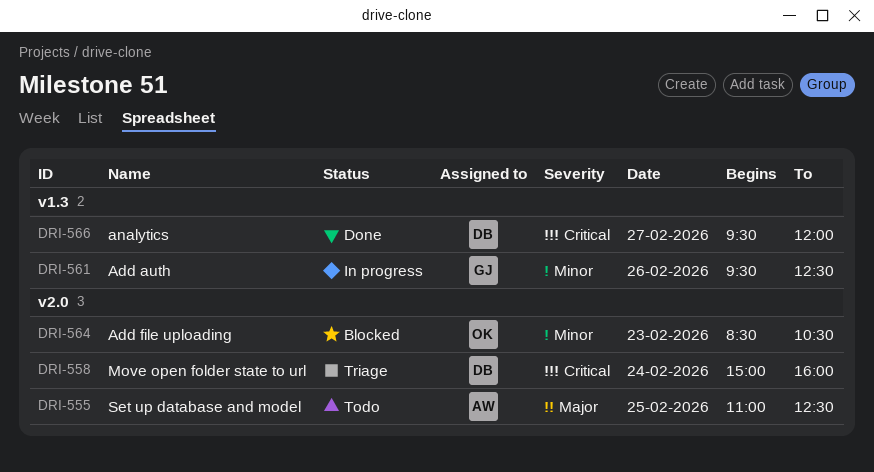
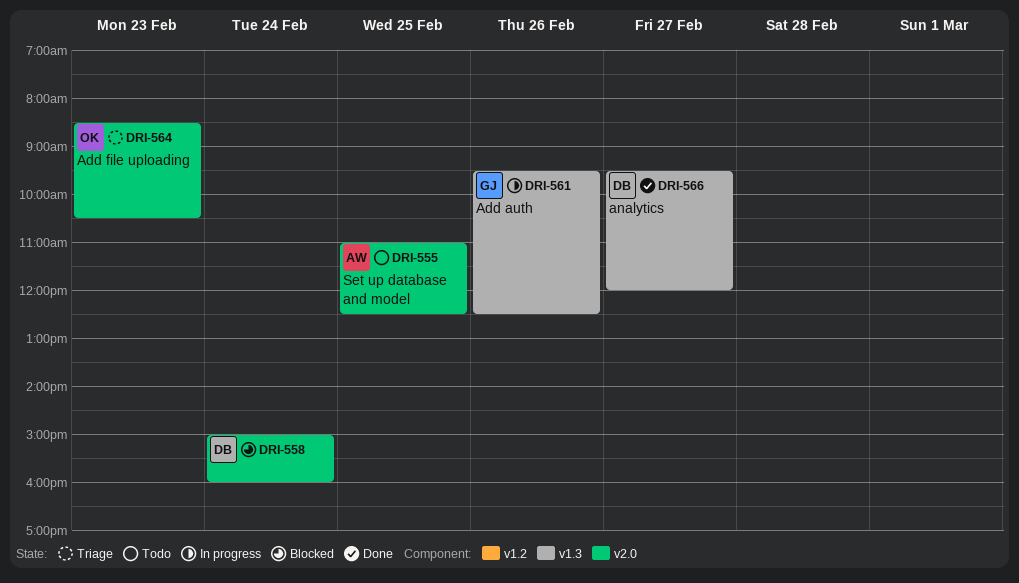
DRI-558, status: Triage -> Blocked
DRI-564, status: Blocked -> Triage

